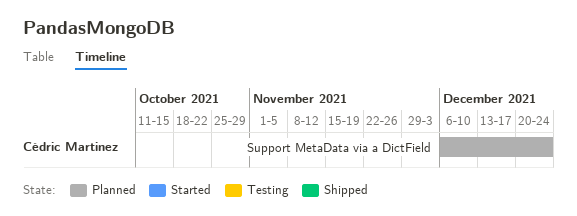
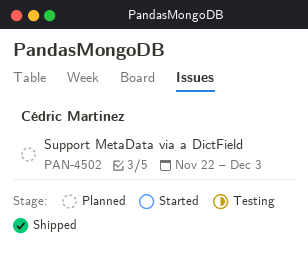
Support MetaData via a DictField, start: Dec 6 -> Nov 22
Support MetaData via a DictField, due: Dec 24 -> Dec 3

